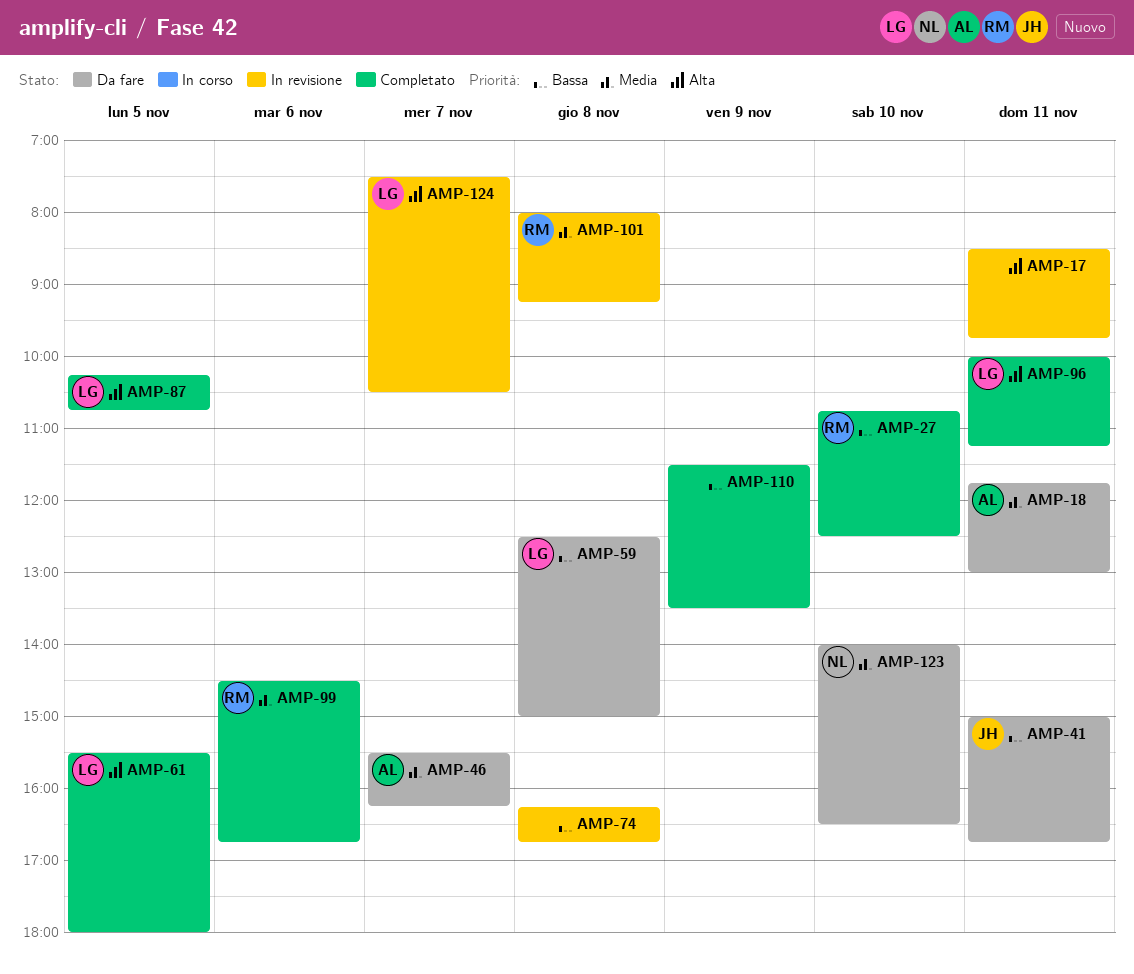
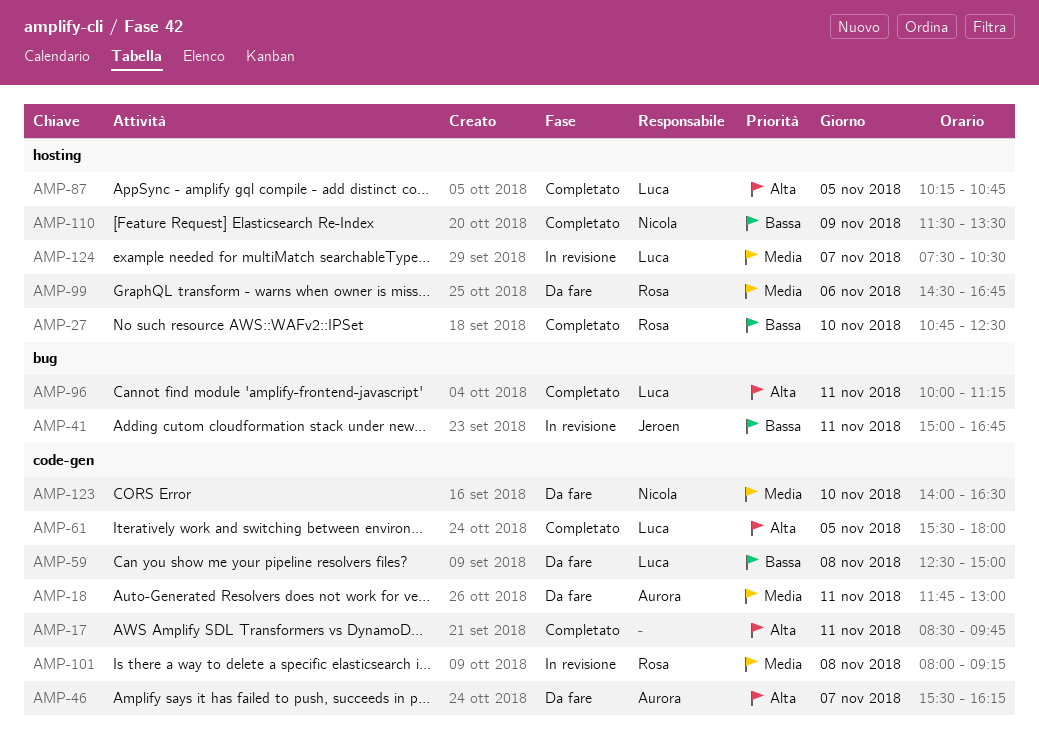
AMP-17, status: In revisione -> Completato
AMP-41, status: Da fare -> In revisione
AMP-46, priority: Media -> Alta
AMP-74: present -> none
AMP-99, status: Completato -> Da fare
AMP-110, owner: none -> Nicola
AMP-124, priority: Alta -> Media

